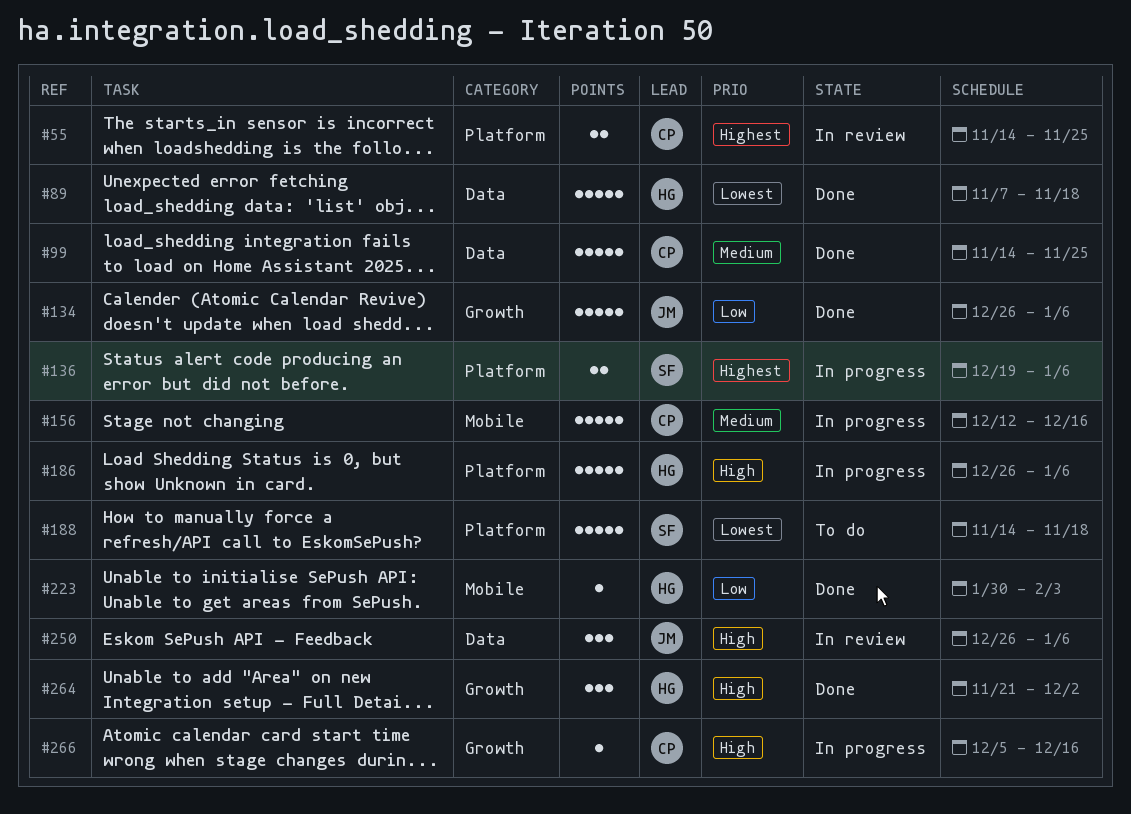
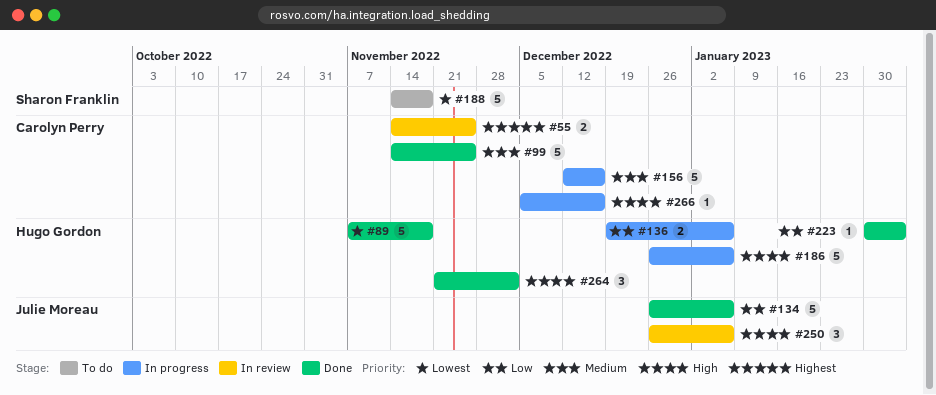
#136, owner: Sharon Franklin -> Hugo Gordon
#136, priority: Highest -> Low

